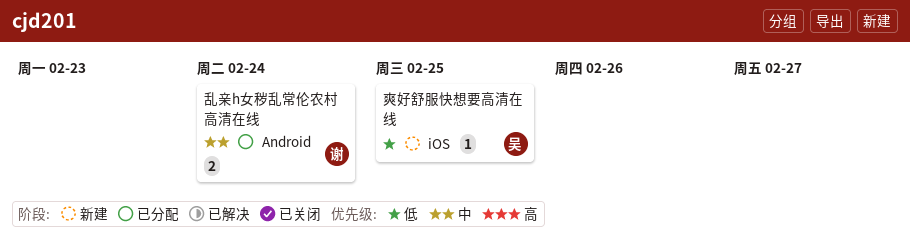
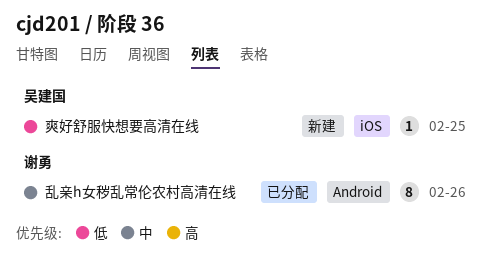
乱亲h女秽乱常伦农村高清在线, estimate: 2 -> 8
乱亲h女秽乱常伦农村高清在线, due: Feb 24 -> Feb 26

